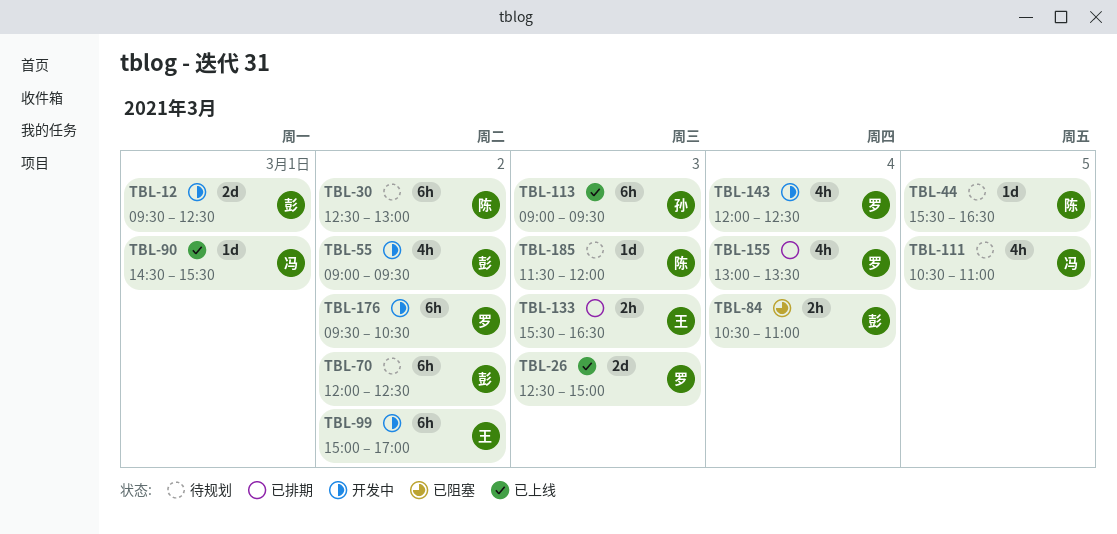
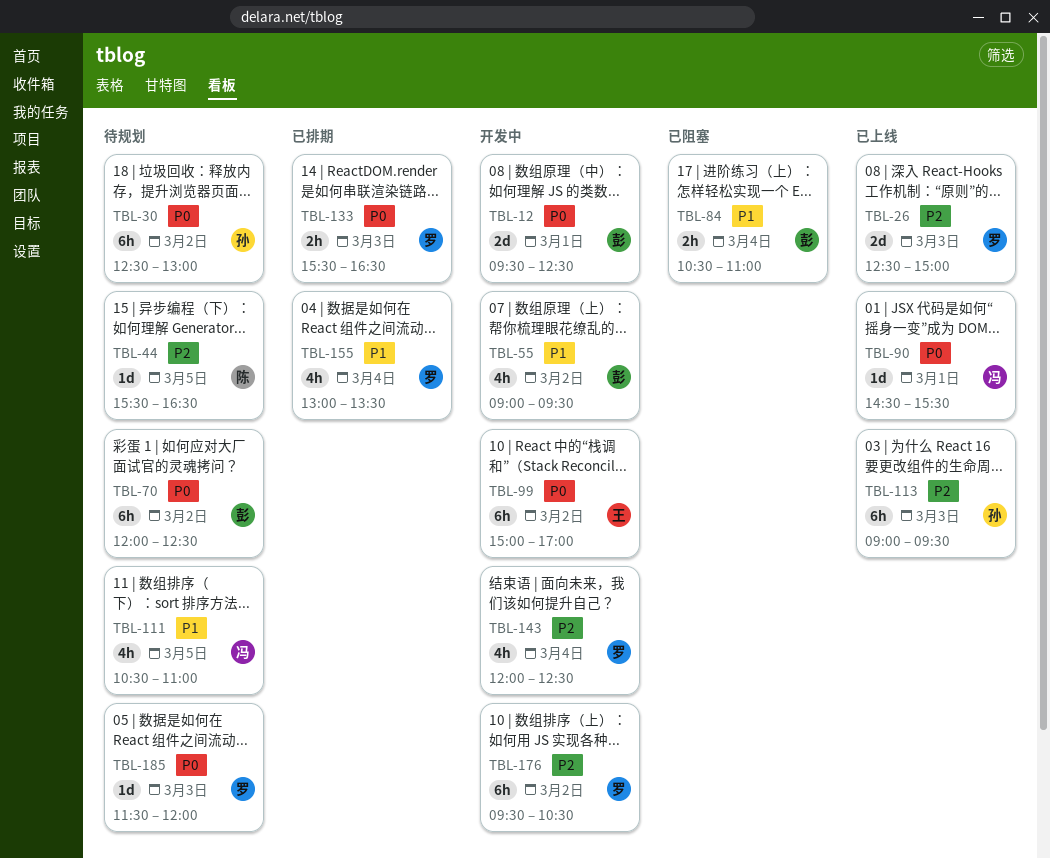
TBL-30, owner: 陈 -> 孙
TBL-133, owner: 王 -> 罗
TBL-185, owner: 陈 -> 罗

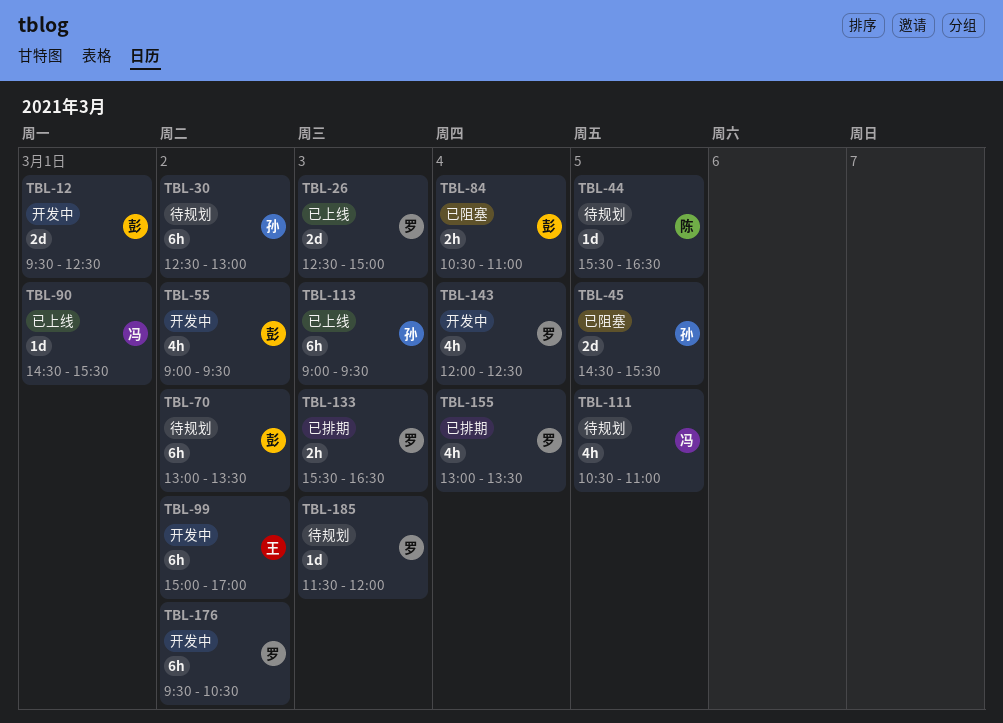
TBL-45: none -> present
TBL-70, begins: 12:00 -> 13:00
TBL-70, ends: 12:30 -> 13:30

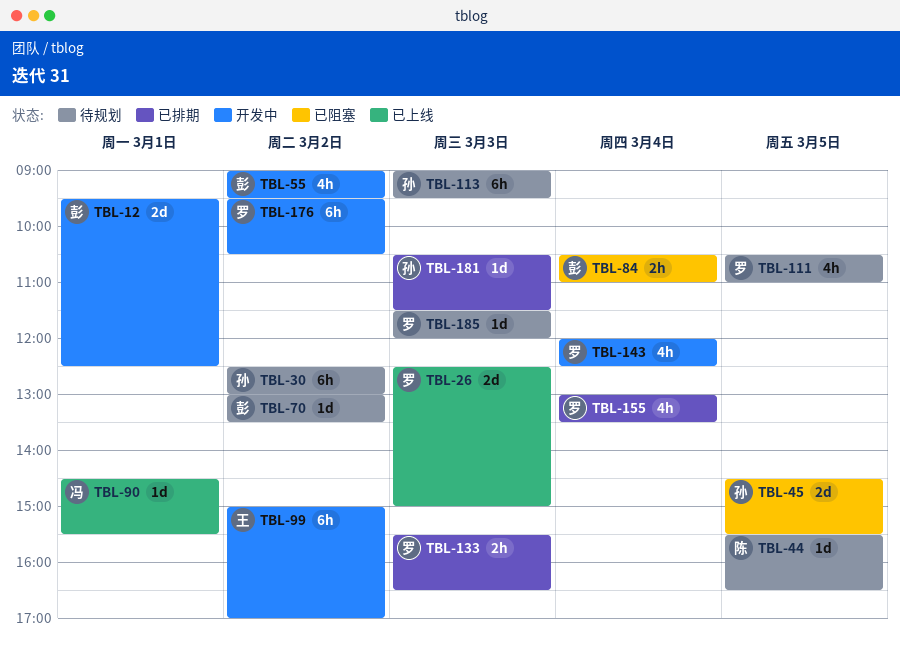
TBL-70, estimate: 6h -> 1d
TBL-111, owner: 冯 -> 罗
TBL-113, status: 已上线 -> 待规划
TBL-181: none -> present

